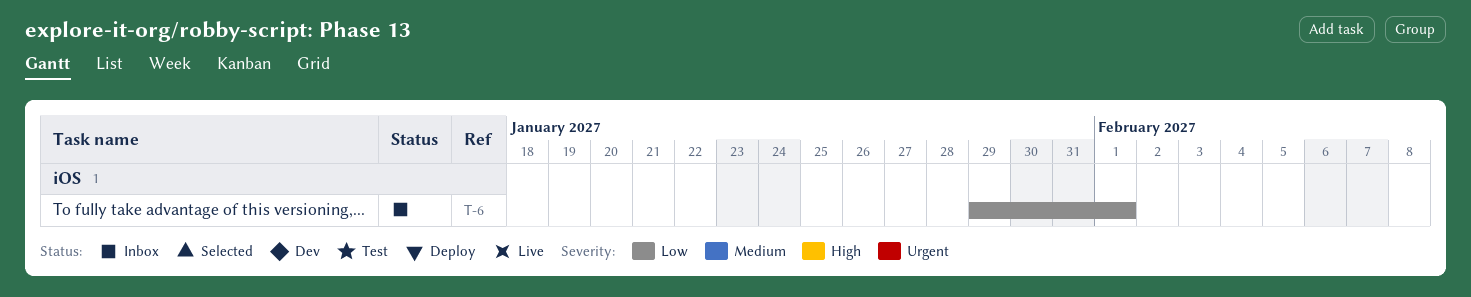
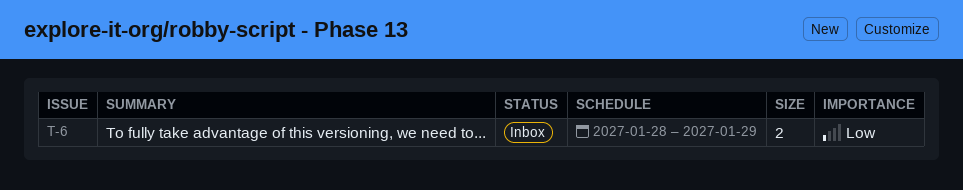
T-6, start: Jan 29 -> Jan 28
T-6, due: Feb 1 -> Jan 29

